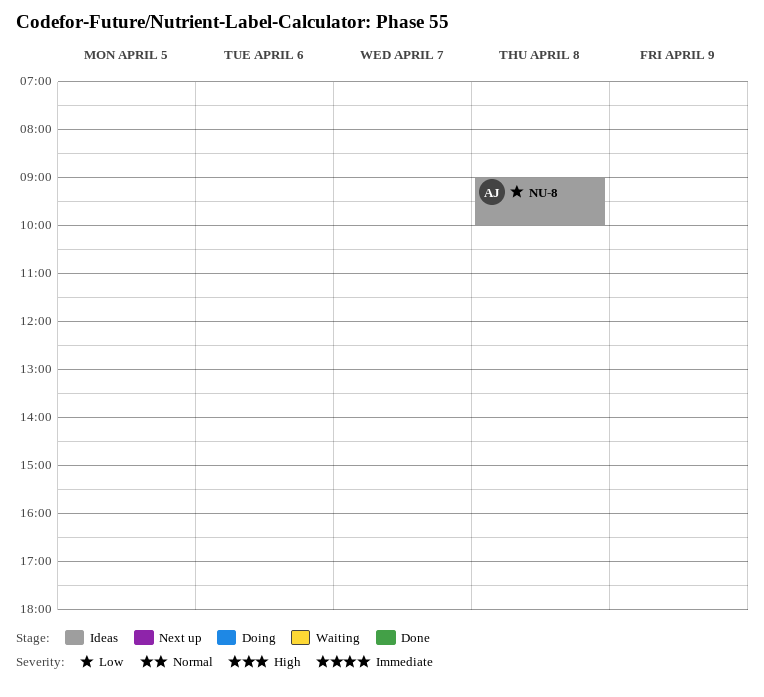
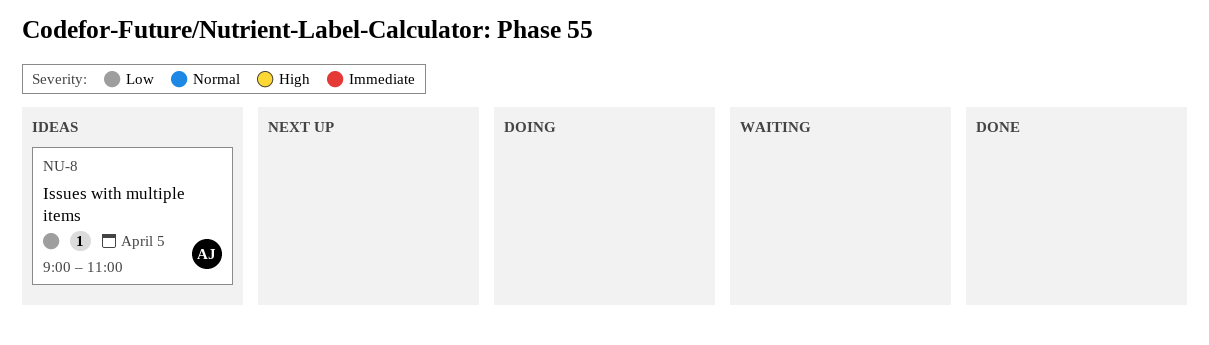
NU-8, day: Apr 8 -> Apr 5
NU-8, ends: 10:00 -> 11:00

